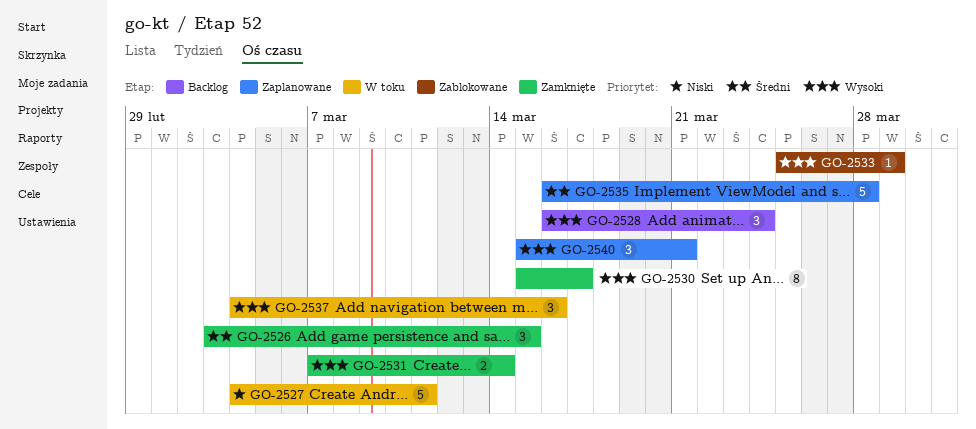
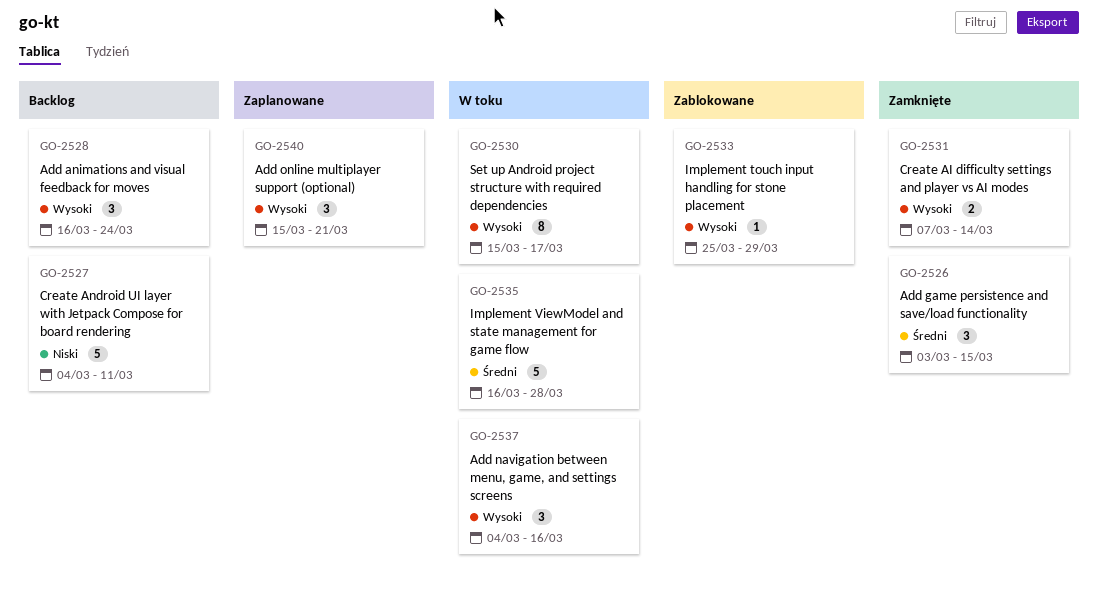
GO-2527, status: W toku -> Backlog
GO-2530, status: Zamknięte -> W toku
GO-2535, status: Zaplanowane -> W toku

